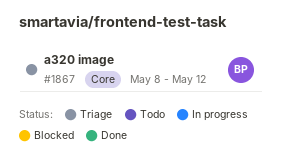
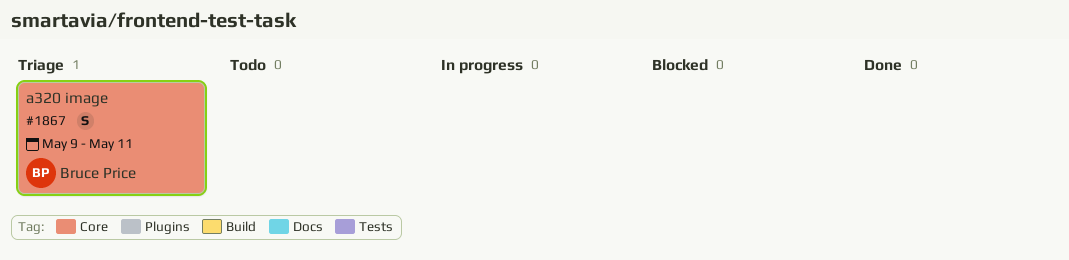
#1867, start: May 8 -> May 9
#1867, due: May 12 -> May 11

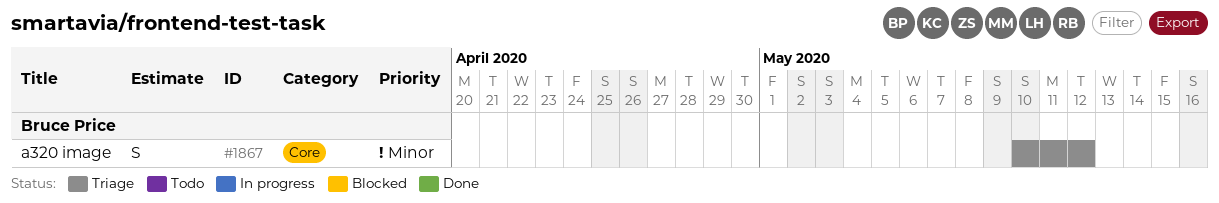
#1867, start: May 9 -> May 10
#1867, due: May 11 -> May 12

